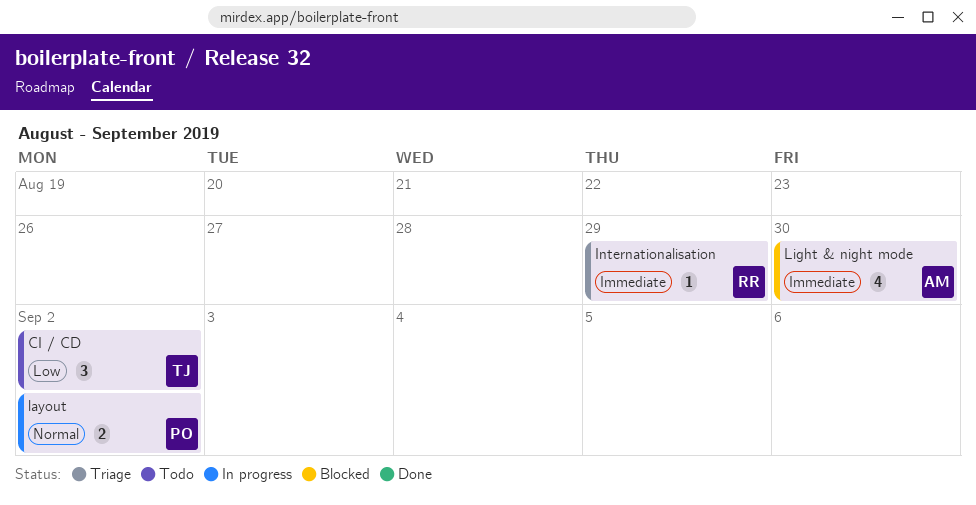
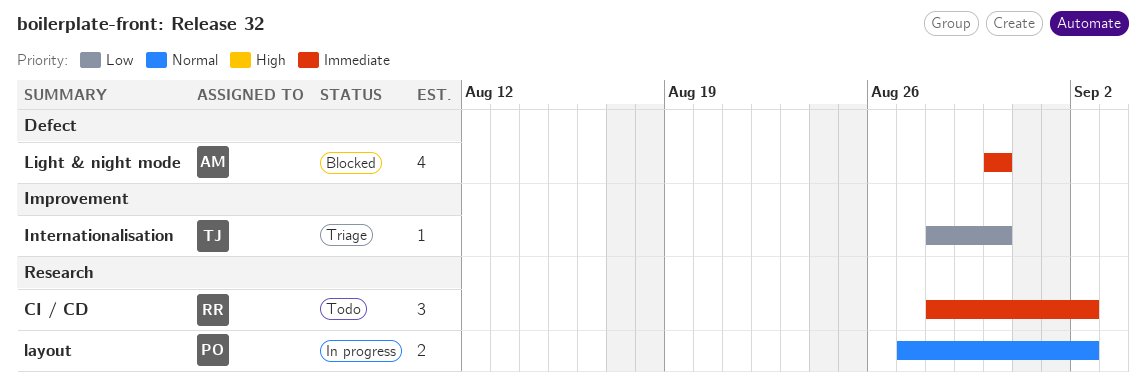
CI / CD, owner: TJ -> RR
CI / CD, priority: Low -> Immediate
Internationalisation, owner: RR -> TJ
Internationalisation, priority: Immediate -> Low
Internationalisation, due: Aug 29 -> Aug 30

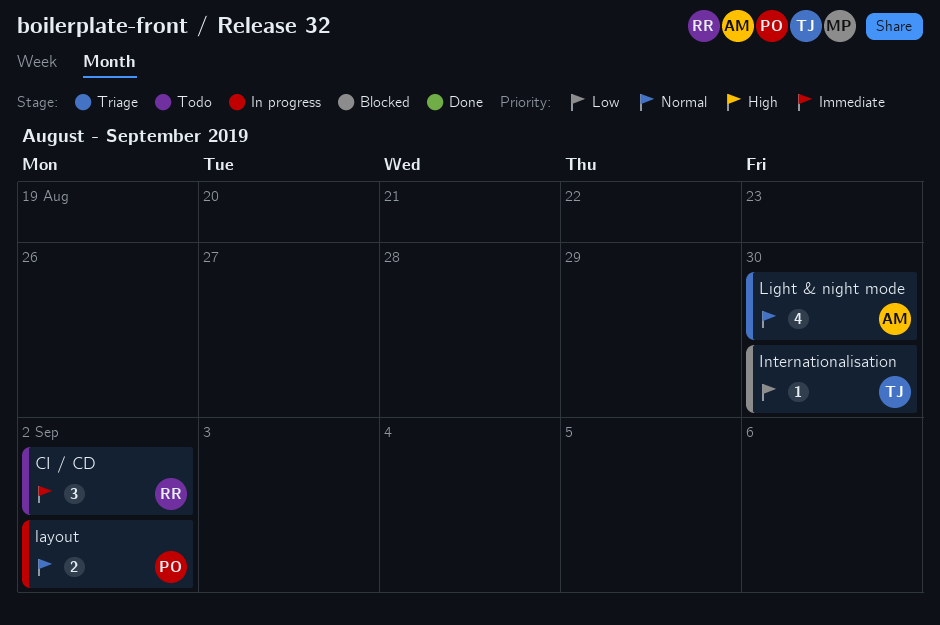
Internationalisation, status: Triage -> Blocked
Light & night mode, status: Blocked -> Triage
Light & night mode, priority: Immediate -> Normal

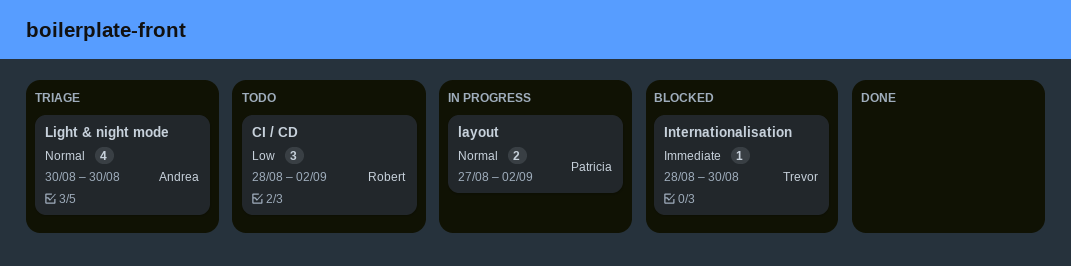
CI / CD, priority: Immediate -> Low
Internationalisation, priority: Low -> Immediate

